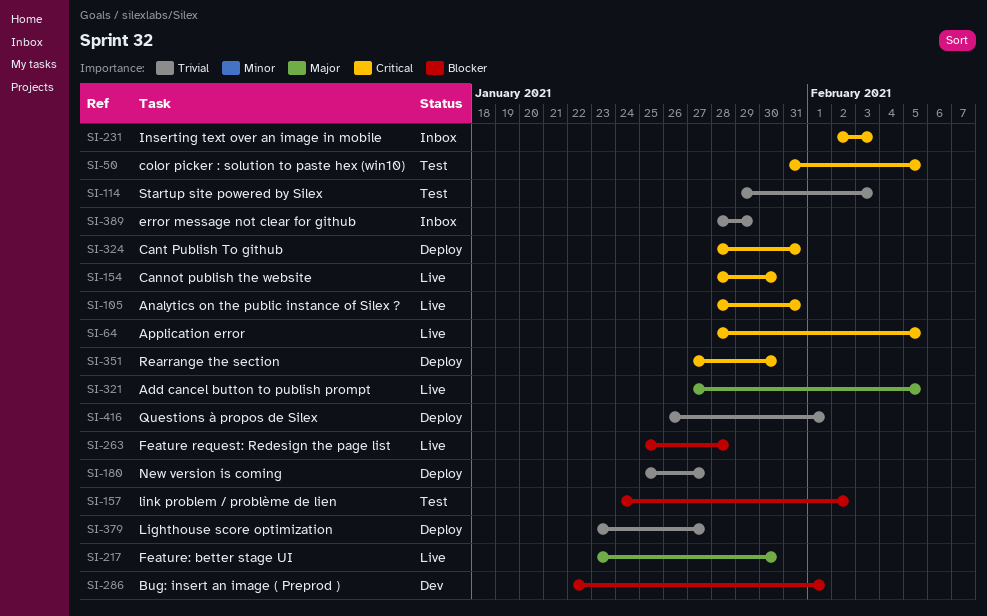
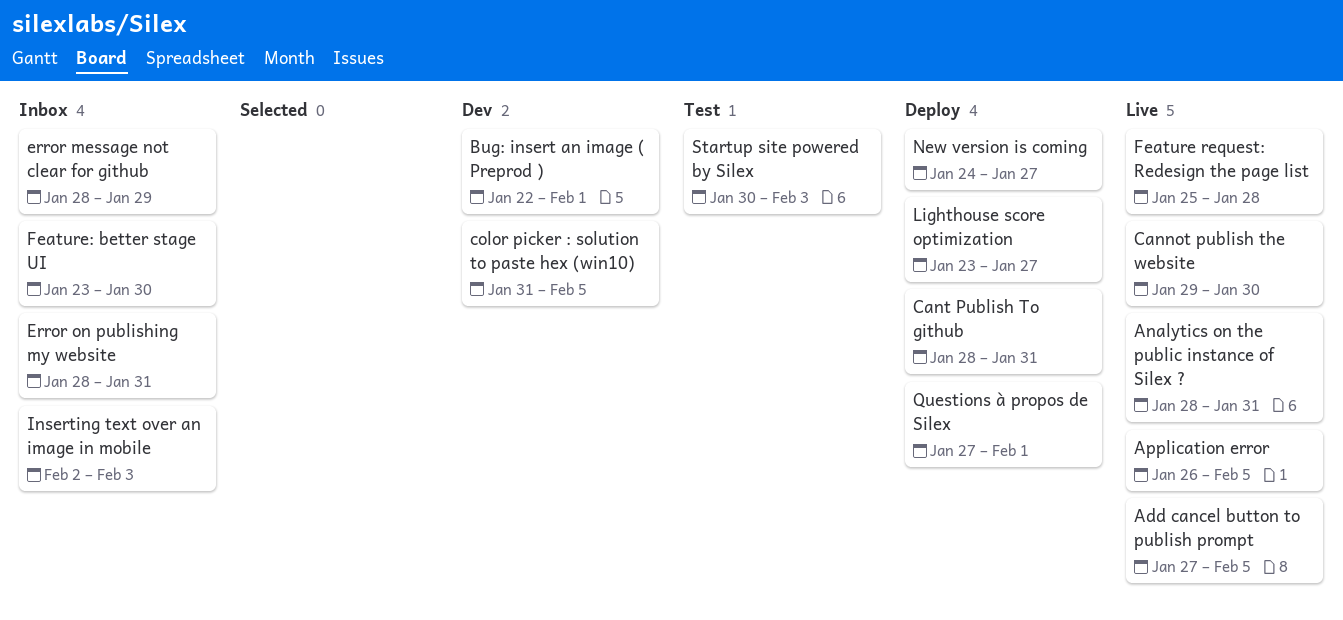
Application error, start: Jan 28 -> Jan 26
Cannot publish the website, start: Jan 28 -> Jan 29
color picker : solution to paste hex (win10), status: Test -> Dev
Error on publishing my website: none -> present
Feature: better stage UI, status: Live -> Inbox
link problem / problème de lien: present -> none
New version is coming, start: Jan 25 -> Jan 24
Questions à propos de Silex, start: Jan 26 -> Jan 27
Rearrange the section: present -> none
Startup site powered by Silex, start: Jan 29 -> Jan 30

